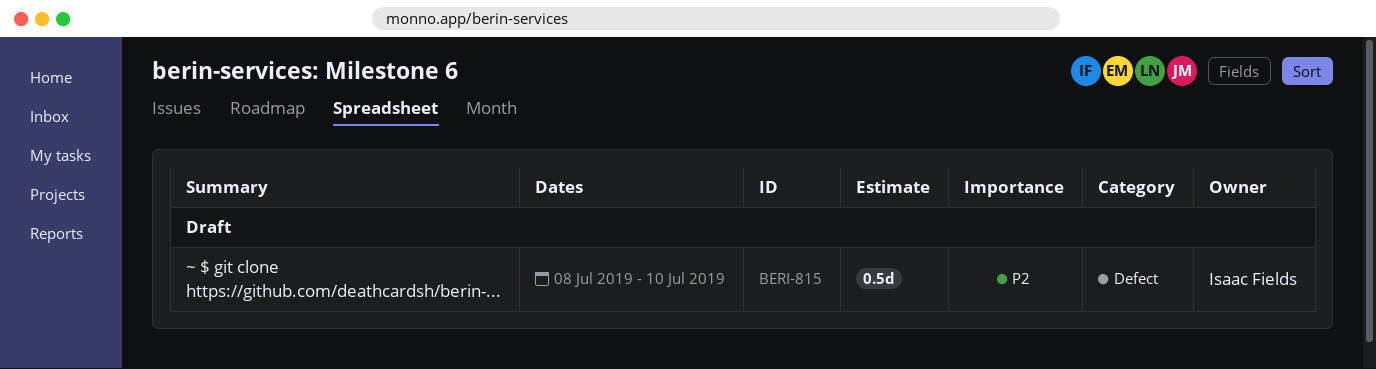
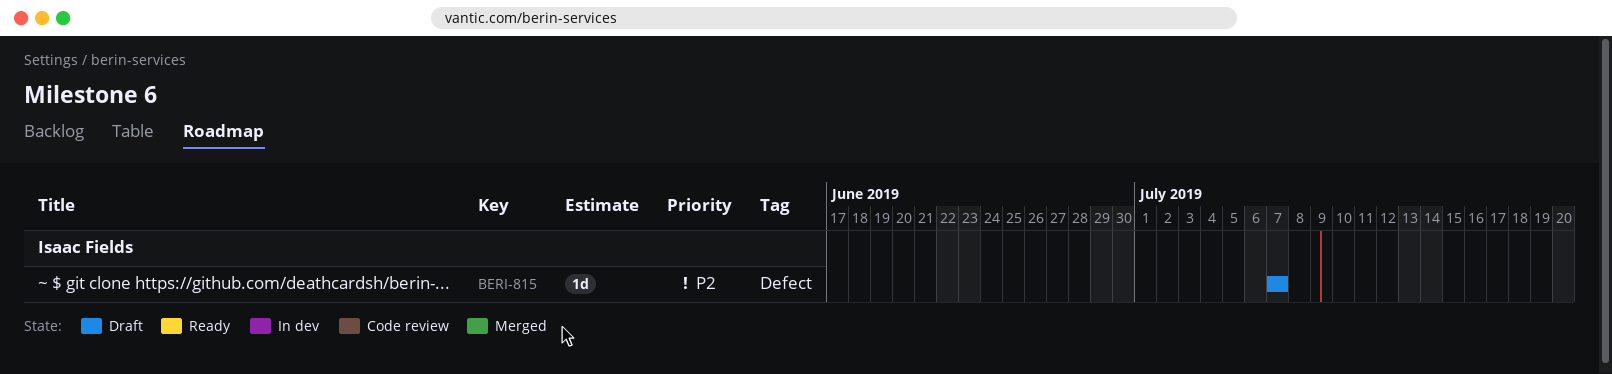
BERI-815, estimate: 0.5d -> 1d
BERI-815, start: Jul 8 -> Jul 7
BERI-815, due: Jul 10 -> Jul 7

